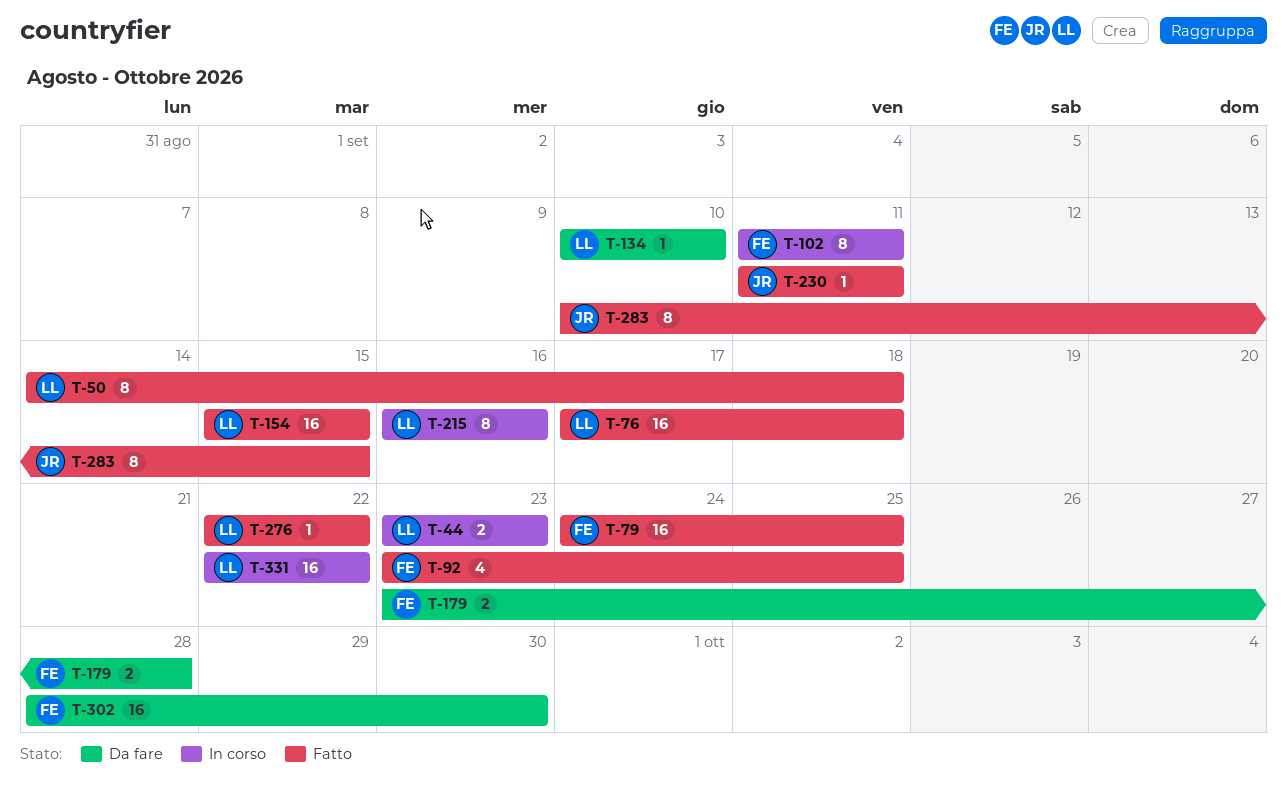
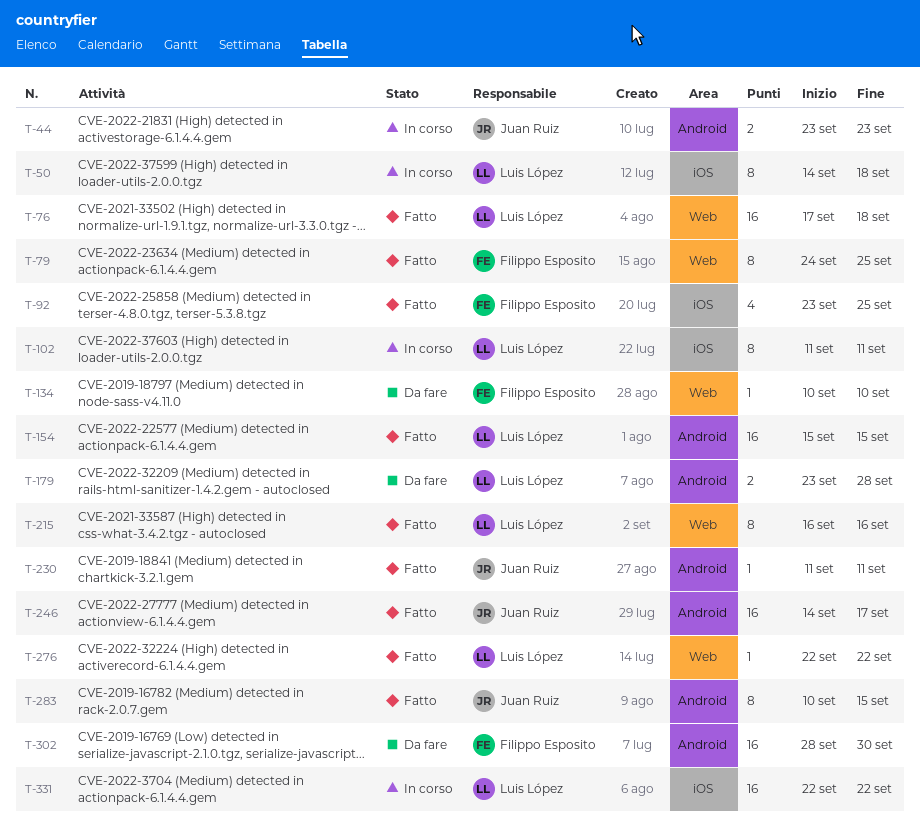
T-44, owner: Luis López -> Juan Ruiz
T-50, status: Fatto -> In corso
T-79, estimate: 16 -> 8
T-102, owner: Filippo Esposito -> Luis López
T-134, owner: Luis López -> Filippo Esposito
T-179, owner: Filippo Esposito -> Luis López
T-215, status: In corso -> Fatto
T-246: none -> present

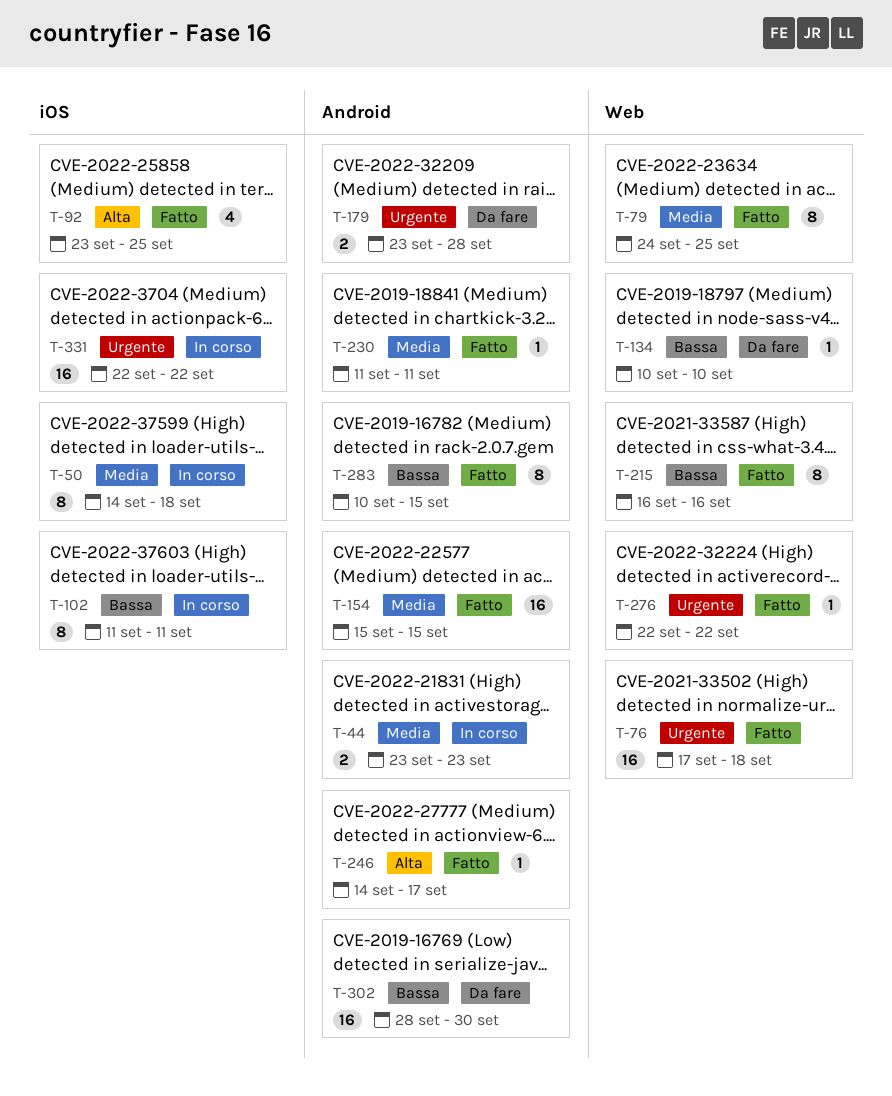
T-246, estimate: 16 -> 1

